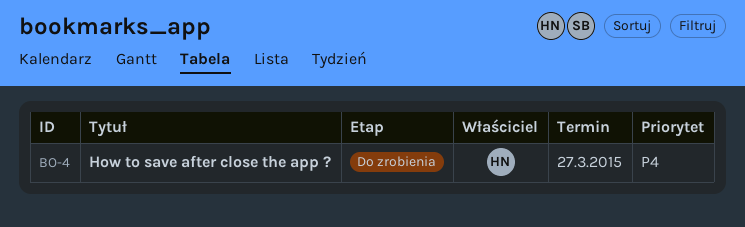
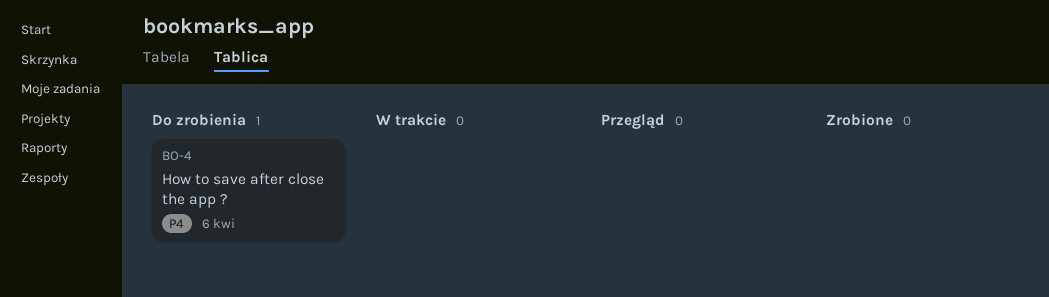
BO-4, due: Mar 27 -> Apr 6

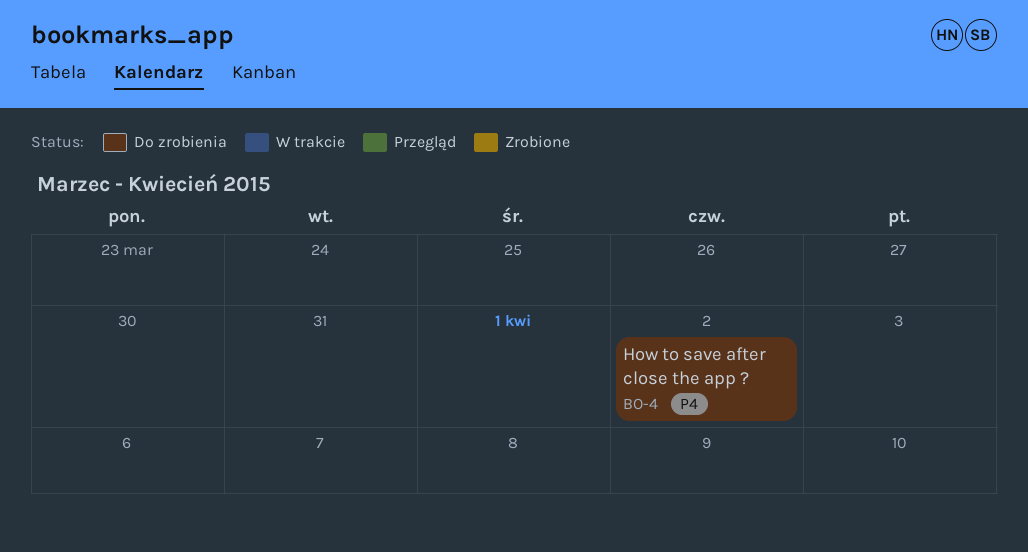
BO-4, due: Apr 6 -> Apr 2

